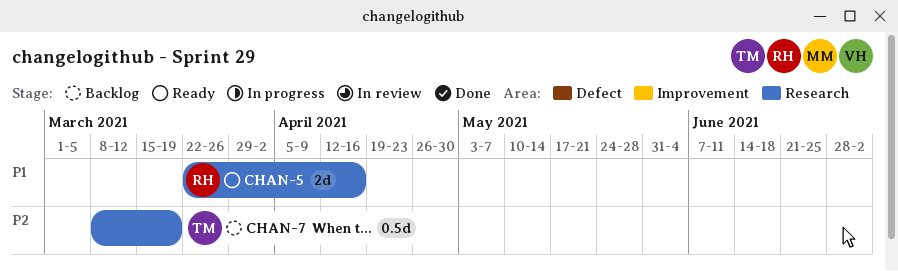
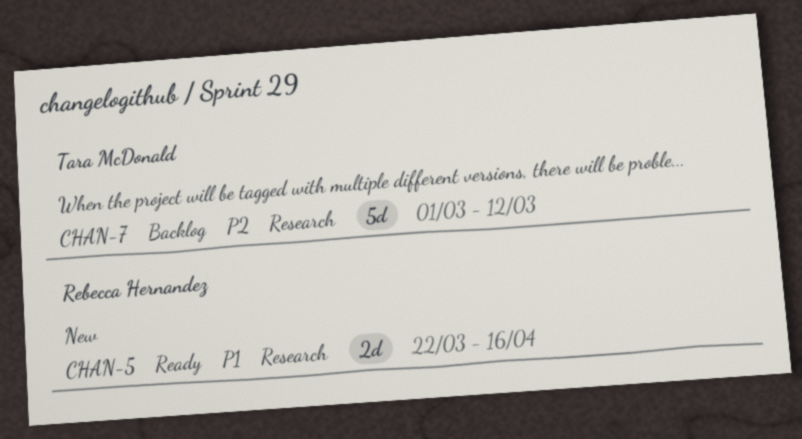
CHAN-7, estimate: 0.5d -> 5d
CHAN-7, start: Mar 8 -> Mar 1
CHAN-7, due: Mar 19 -> Mar 12

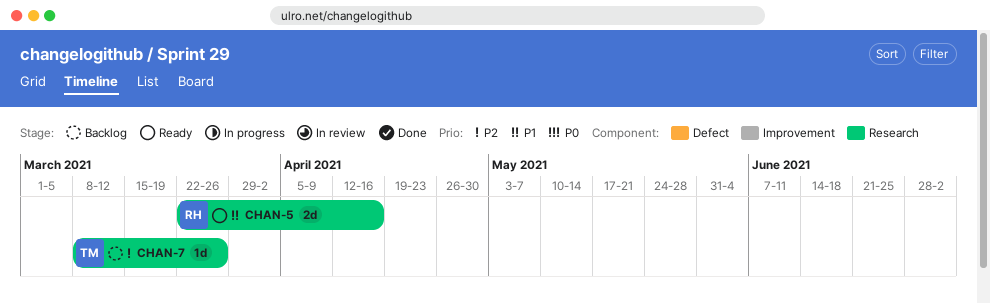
CHAN-7, estimate: 5d -> 1d
CHAN-7, start: Mar 1 -> Mar 8
CHAN-7, due: Mar 12 -> Mar 26

